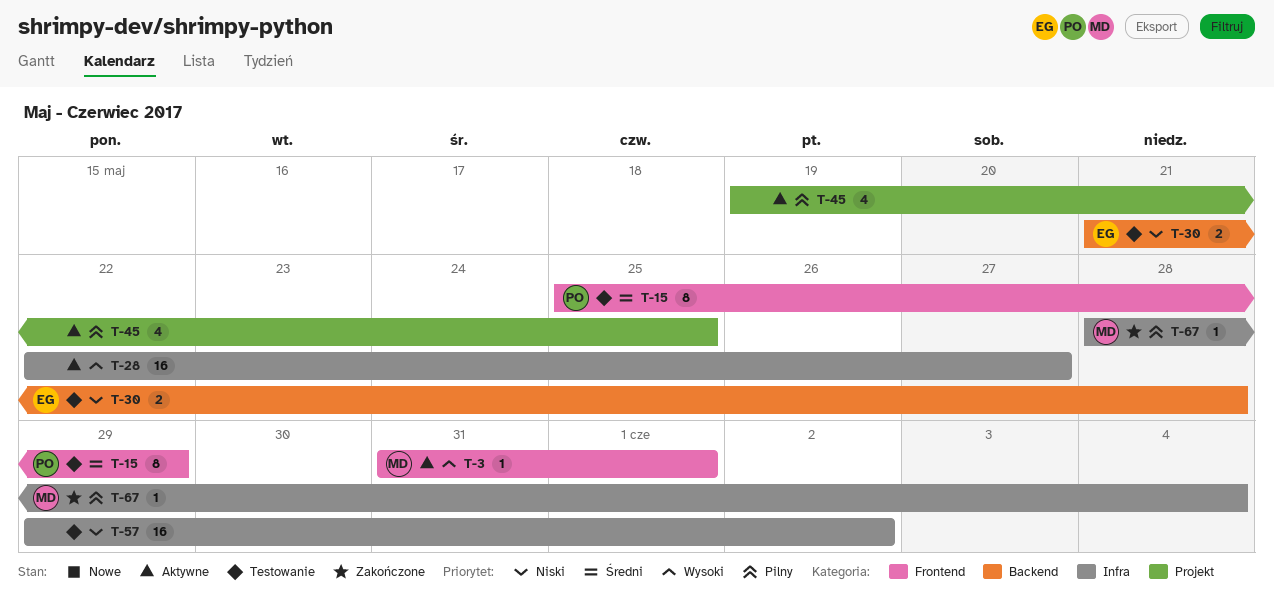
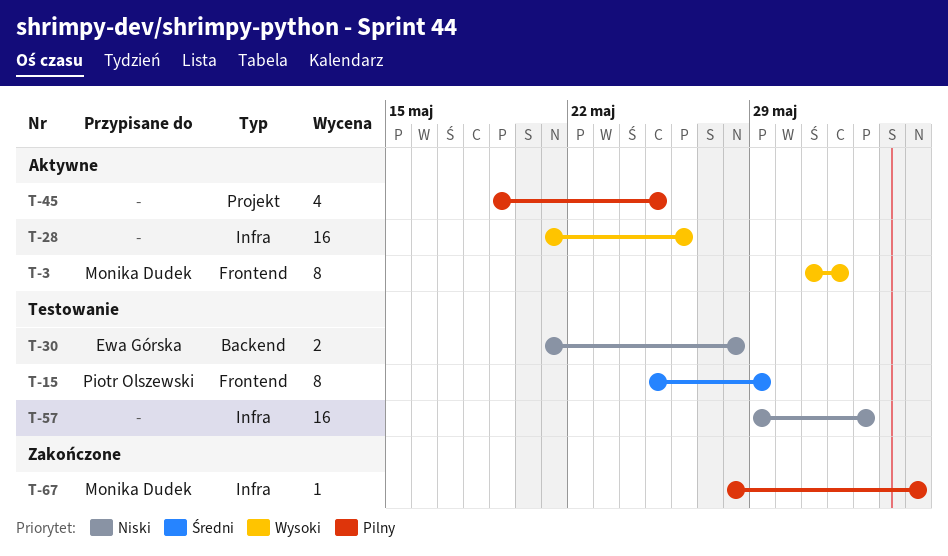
T-3, estimate: 1 -> 8
T-28, start: May 22 -> May 21
T-28, due: May 27 -> May 26

